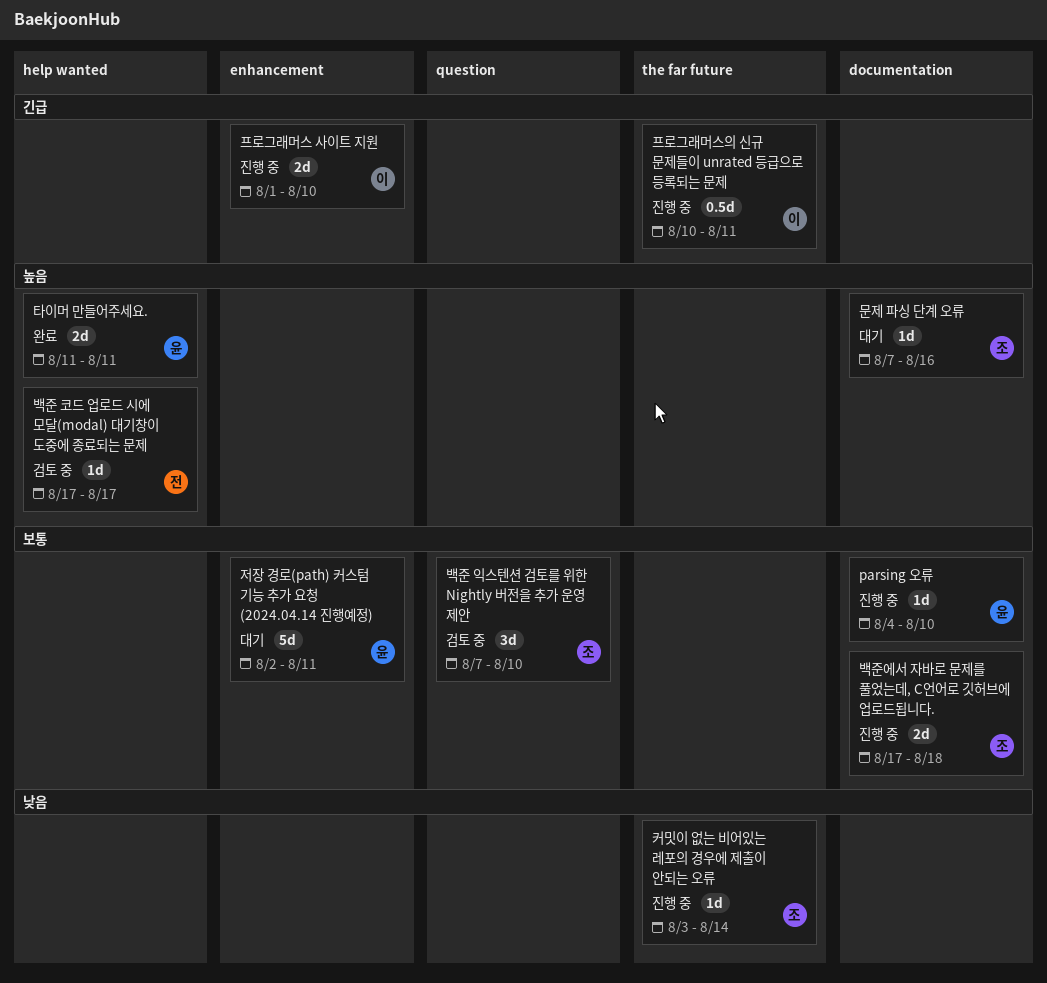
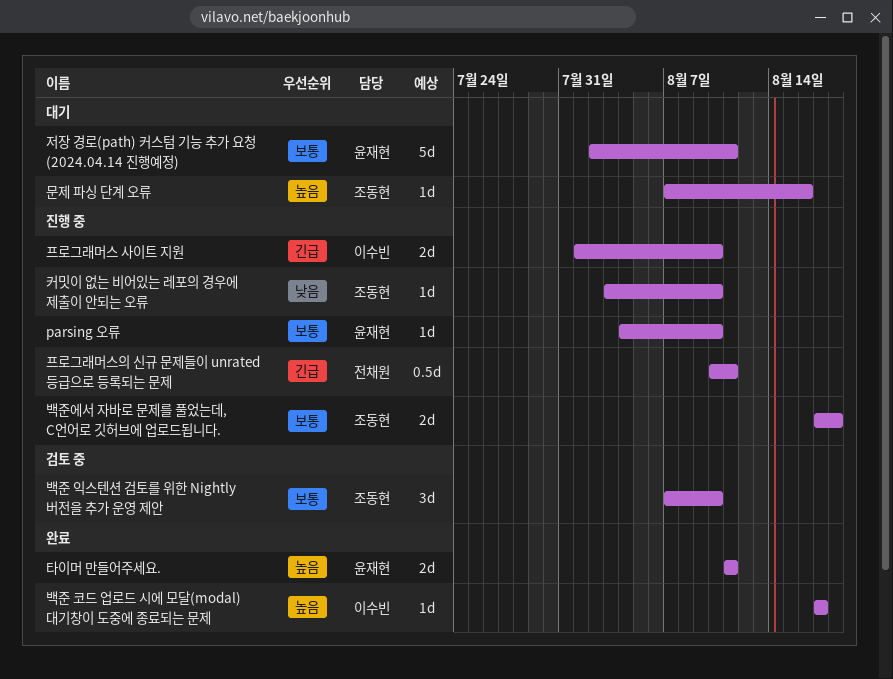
백준 코드 업로드 시에 모달(modal) 대기창이 도중에 종료되는 문제, status: 검토 중 -> 완료
백준 코드 업로드 시에 모달(modal) 대기창이 도중에 종료되는 문제, owner: 전채원 -> 이수빈
커밋이 없는 비어있는 레포의 경우에 제출이 안되는 오류, due: Aug 14 -> Aug 10
프로그래머스의 신규 문제들이 unrated 등급으로 등록되는 문제, owner: 이수빈 -> 전채원

